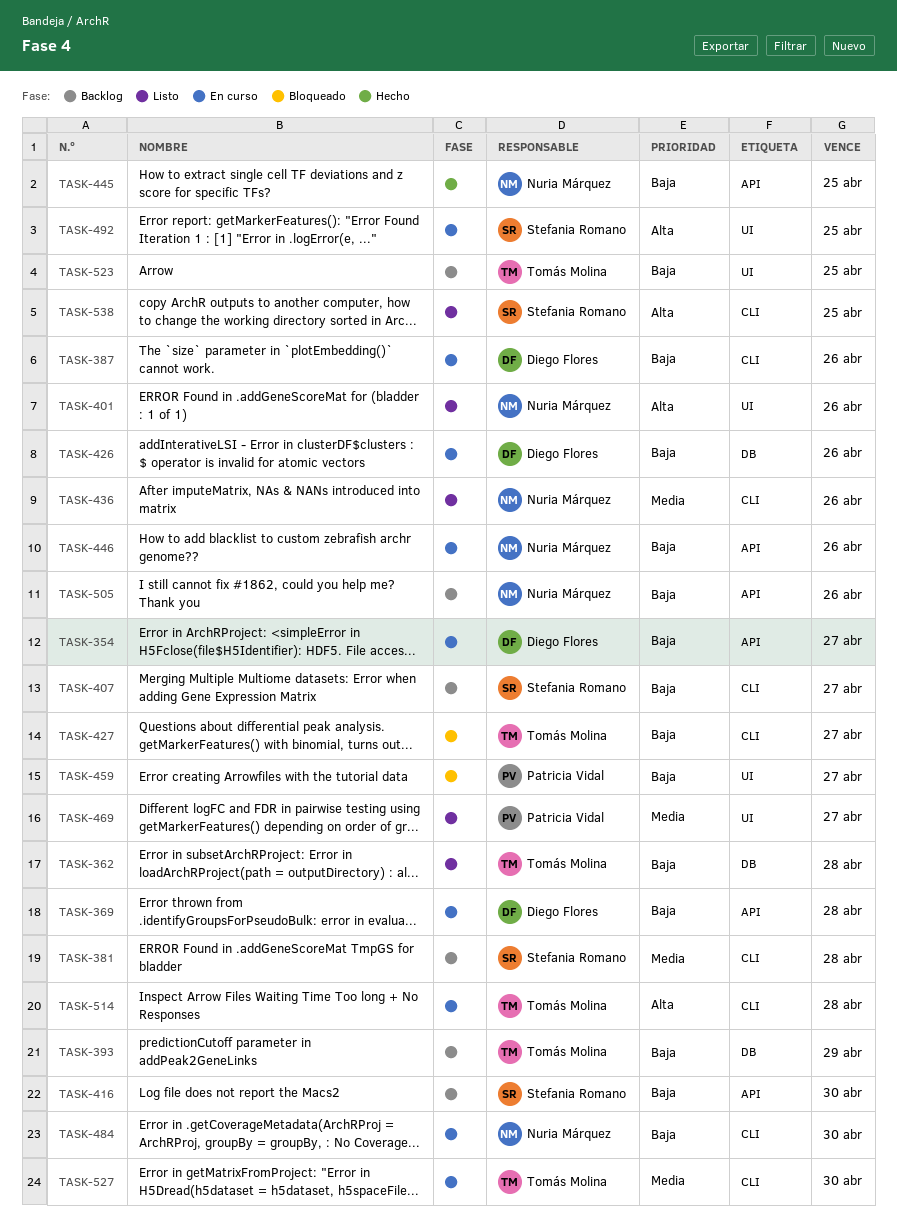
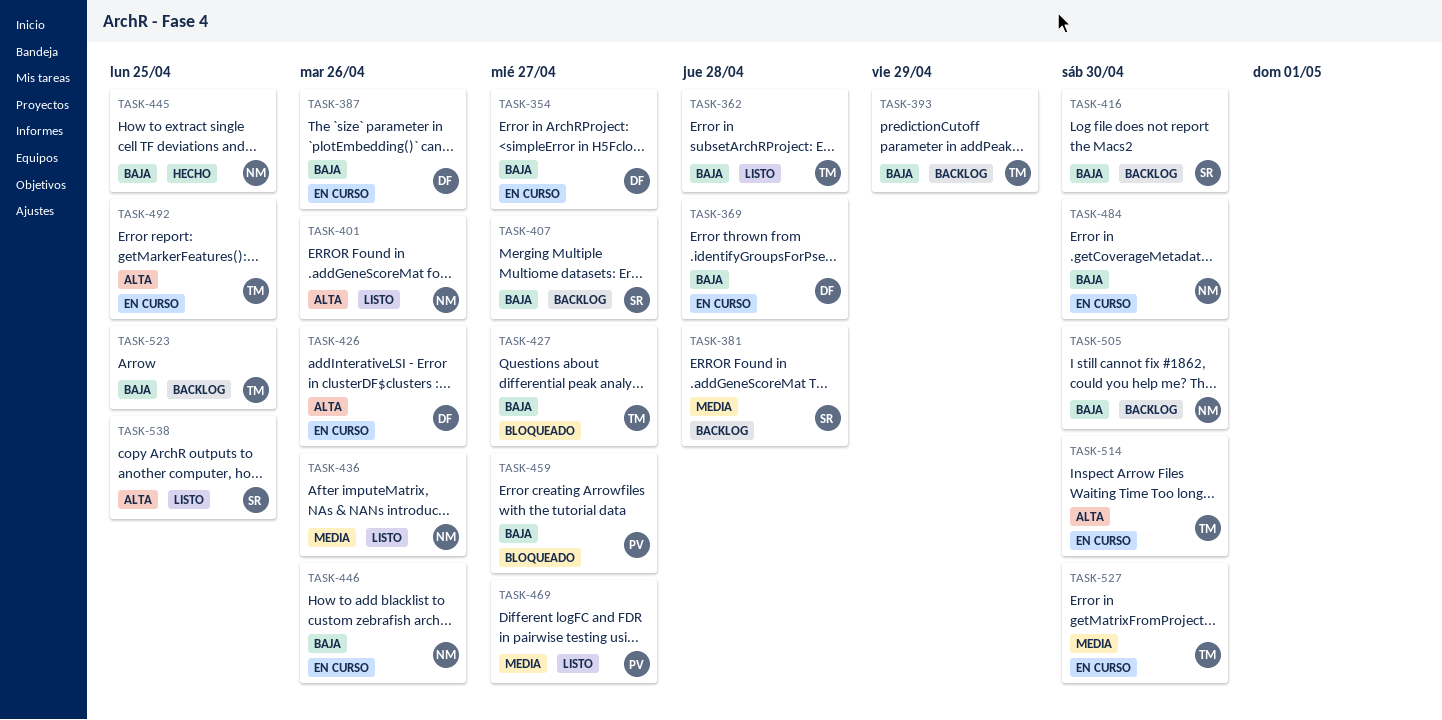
TASK-426, priority: Baja -> Alta
TASK-492, owner: Stefania Romano -> Tomás Molina
TASK-505, due: Apr 26 -> Apr 30
TASK-514, due: Apr 28 -> Apr 30

